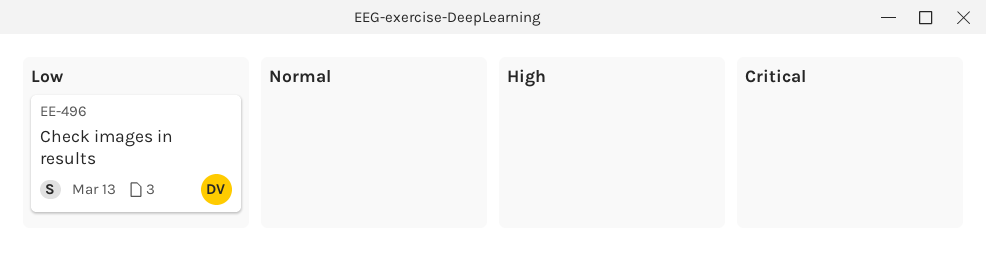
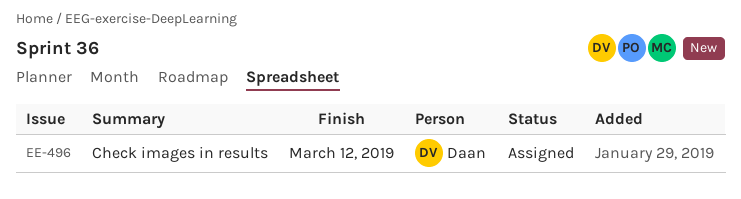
EE-496, due: Mar 13 -> Mar 12

